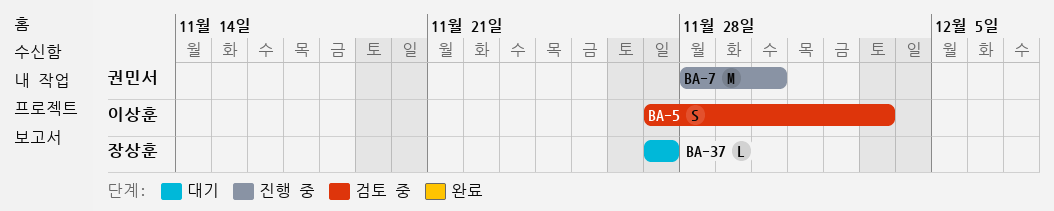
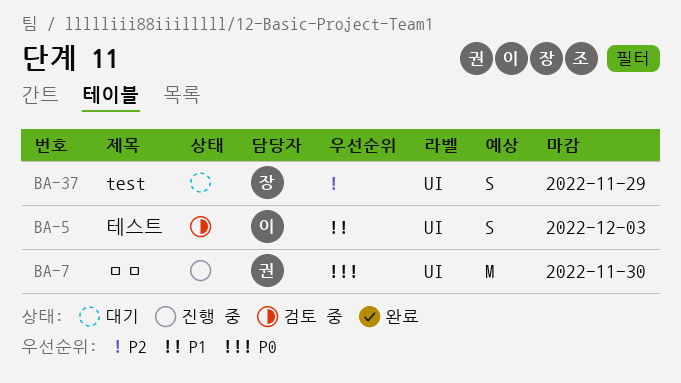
BA-37, estimate: L -> S
BA-37, due: Nov 27 -> Nov 29

